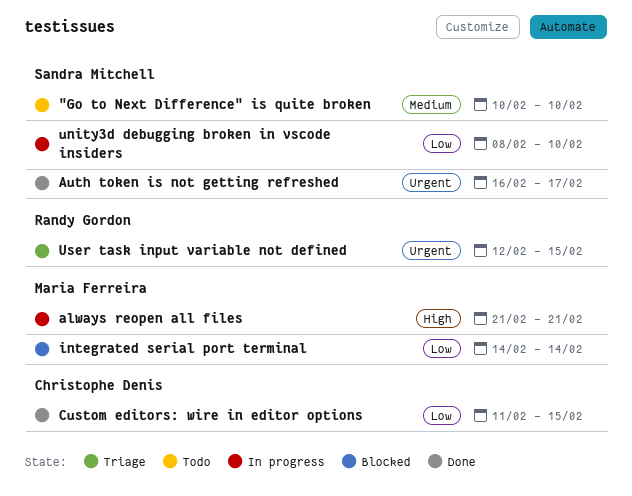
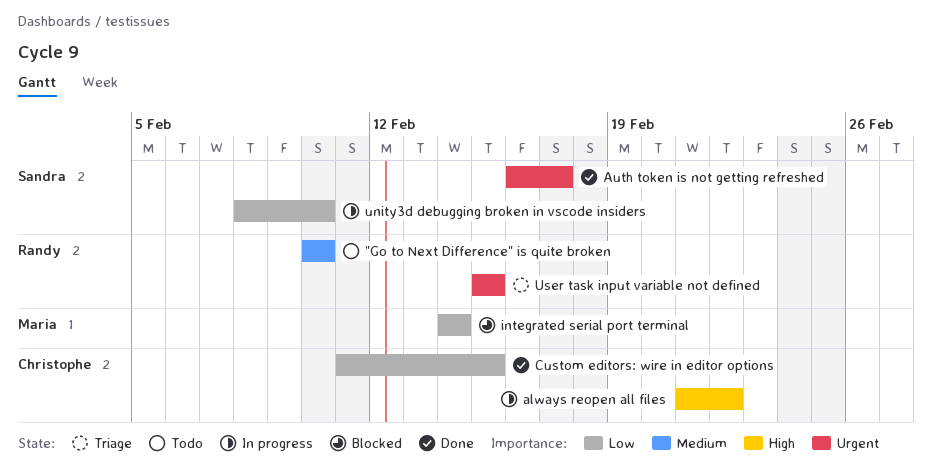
"Go to Next Difference" is quite broken, owner: Sandra Mitchell -> Randy Gordon
always reopen all files, owner: Maria Ferreira -> Christophe Denis
always reopen all files, due: Feb 21 -> Feb 22
User task input variable not defined, start: Feb 12 -> Feb 15

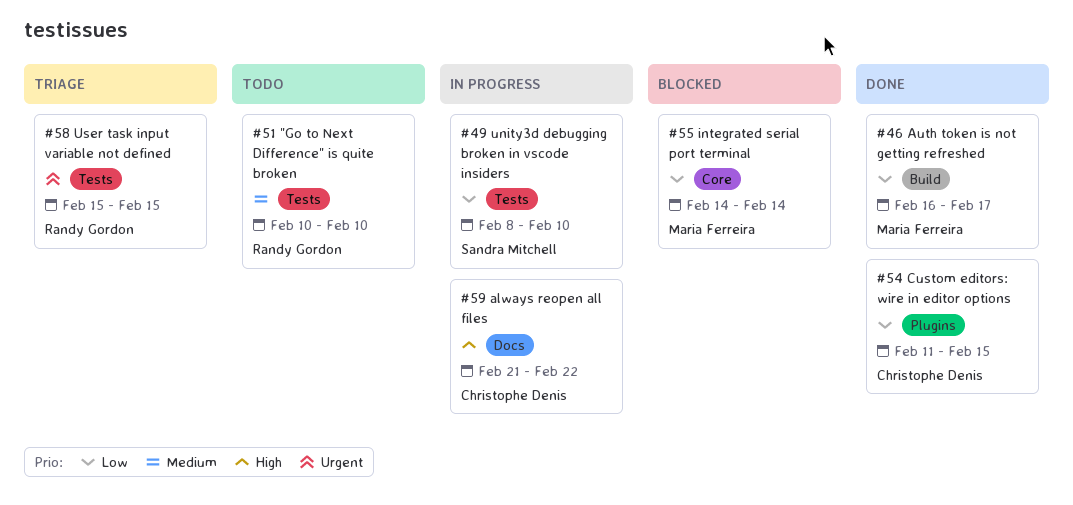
Auth token is not getting refreshed, owner: Sandra Mitchell -> Maria Ferreira
Auth token is not getting refreshed, priority: Urgent -> Low

